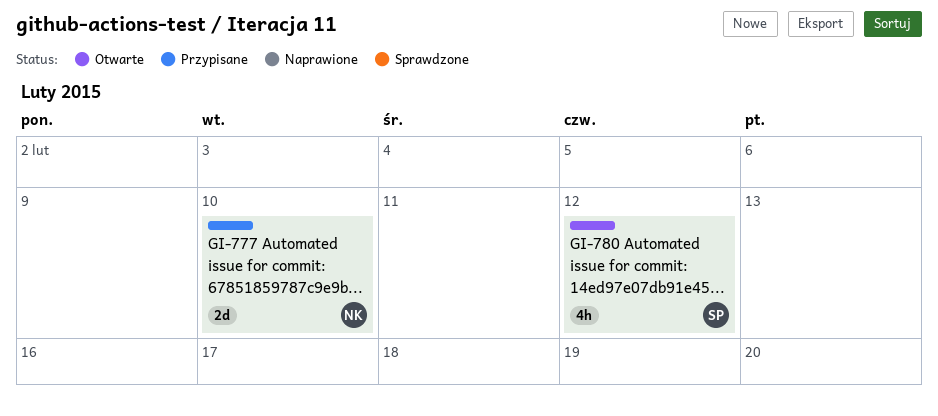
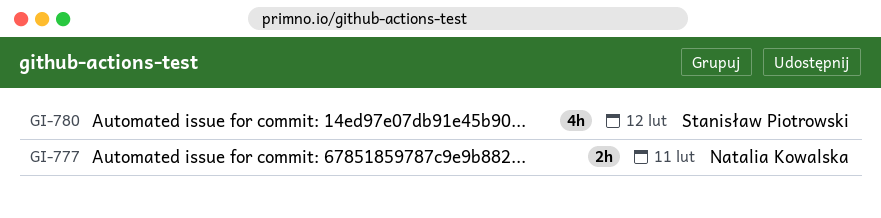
GI-777, estimate: 2d -> 2h
GI-777, due: Feb 10 -> Feb 11

